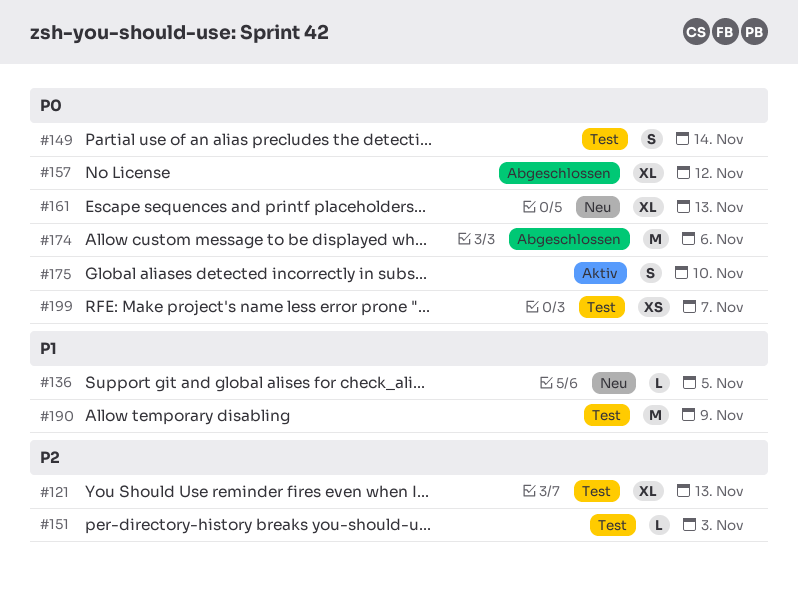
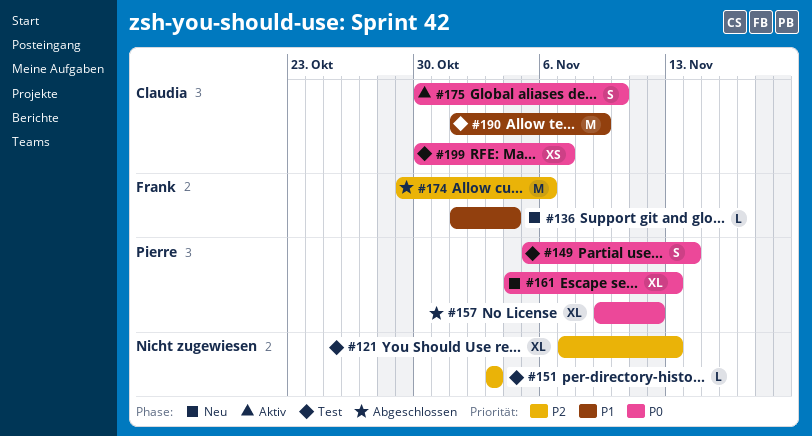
#136, due: Nov 5 -> Nov 4
#174, priority: P0 -> P2

